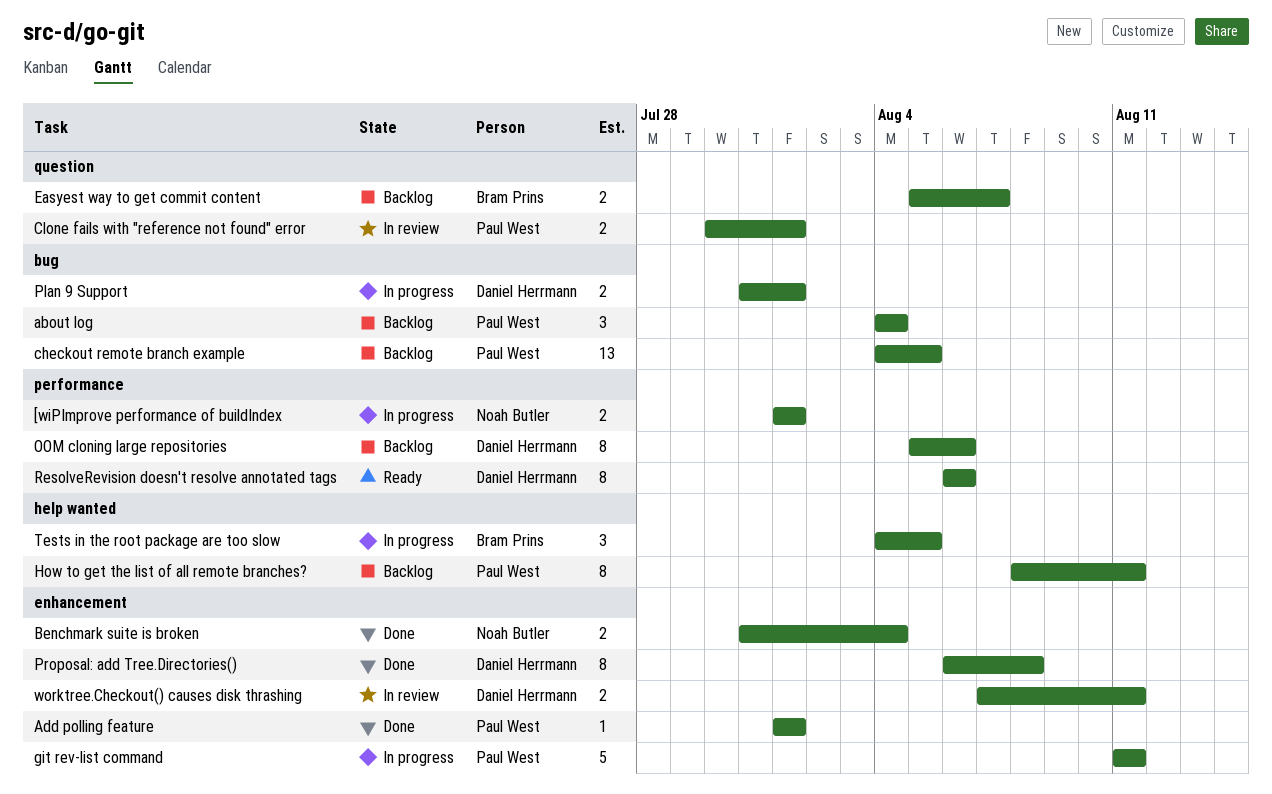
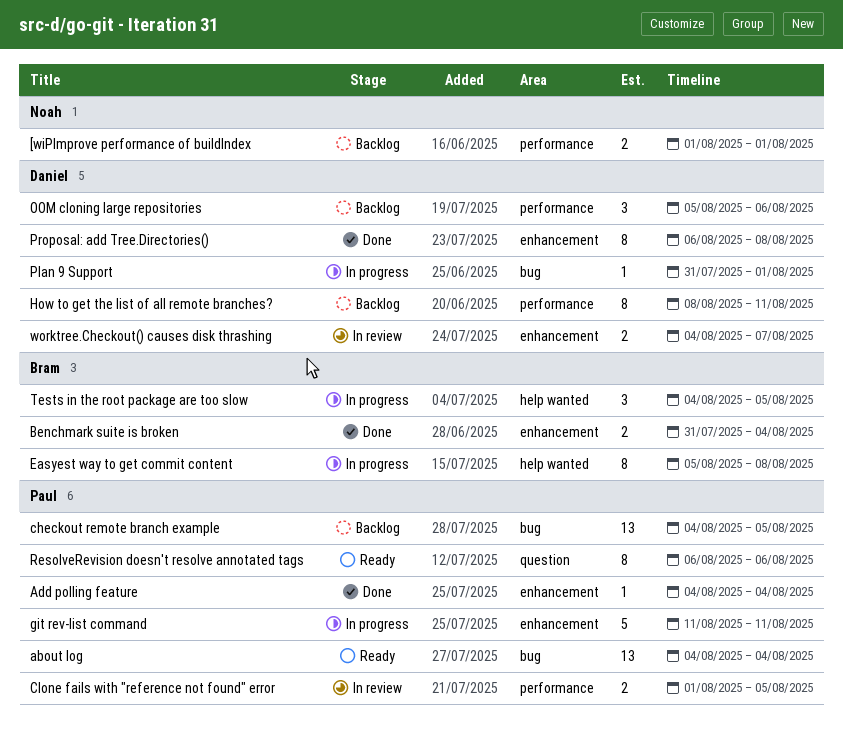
[wiPImprove performance of buildIndex, status: In progress -> Backlog
about log, status: Backlog -> Ready
about log, estimate: 3 -> 13
Add polling feature, start: Aug 1 -> Aug 4
Add polling feature, due: Aug 1 -> Aug 4
Benchmark suite is broken, owner: Noah Butler -> Bram Prins
Clone fails with "reference not found" error, label: question -> performance
Clone fails with "reference not found" error, start: Jul 30 -> Aug 1
Clone fails with "reference not found" error, due: Aug 1 -> Aug 5
Easyest way to get commit content, status: Backlog -> In progress
Easyest way to get commit content, label: question -> help wanted
Easyest way to get commit content, estimate: 2 -> 8
Easyest way to get commit content, due: Aug 7 -> Aug 8
How to get the list of all remote branches?, owner: Paul West -> Daniel Herrmann
How to get the list of all remote branches?, label: help wanted -> performance
OOM cloning large repositories, estimate: 8 -> 3
Plan 9 Support, estimate: 2 -> 1
ResolveRevision doesn't resolve annotated tags, owner: Daniel Herrmann -> Paul West
ResolveRevision doesn't resolve annotated tags, label: performance -> question
worktree.Checkout() causes disk thrashing, start: Aug 7 -> Aug 4
worktree.Checkout() causes disk thrashing, due: Aug 11 -> Aug 7

